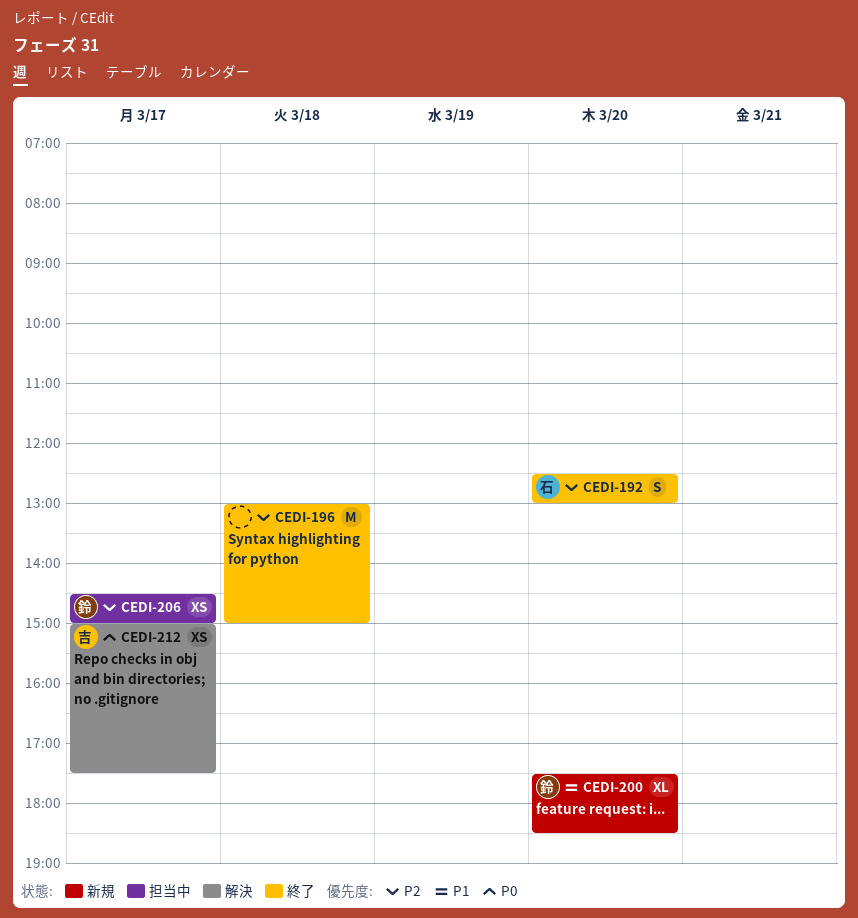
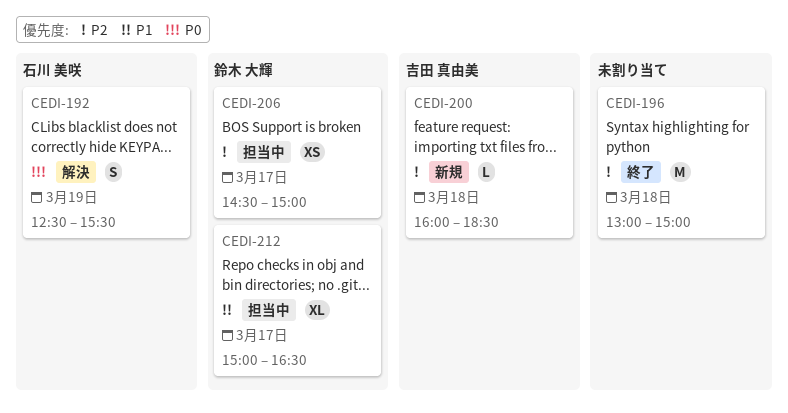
CEDI-192, status: 終了 -> 解決
CEDI-192, priority: P2 -> P0
CEDI-192, day: Mar 20 -> Mar 19
CEDI-192, ends: 13:00 -> 15:30
CEDI-200, owner: 鈴木 大輝 -> 吉田 真由美
CEDI-200, priority: P1 -> P2
CEDI-200, estimate: XL -> L
CEDI-200, day: Mar 20 -> Mar 18
CEDI-200, begins: 17:30 -> 16:00
CEDI-212, status: 解決 -> 担当中
CEDI-212, owner: 吉田 真由美 -> 鈴木 大輝
CEDI-212, priority: P0 -> P1
CEDI-212, estimate: XS -> XL
CEDI-212, ends: 17:30 -> 16:30

